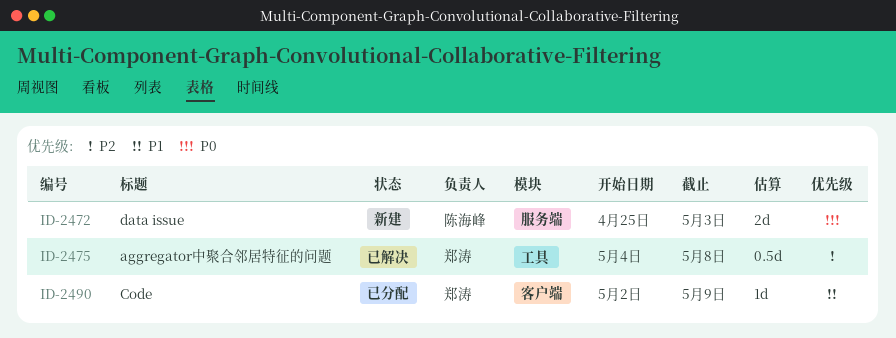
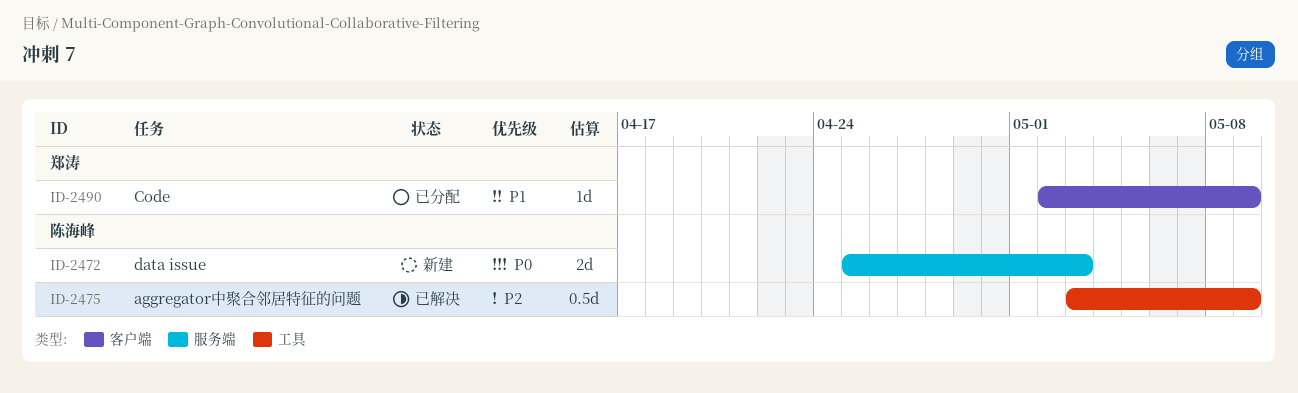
ID-2475, owner: 郑涛 -> 陈海峰
ID-2475, start: May 4 -> May 3
ID-2475, due: May 8 -> May 9

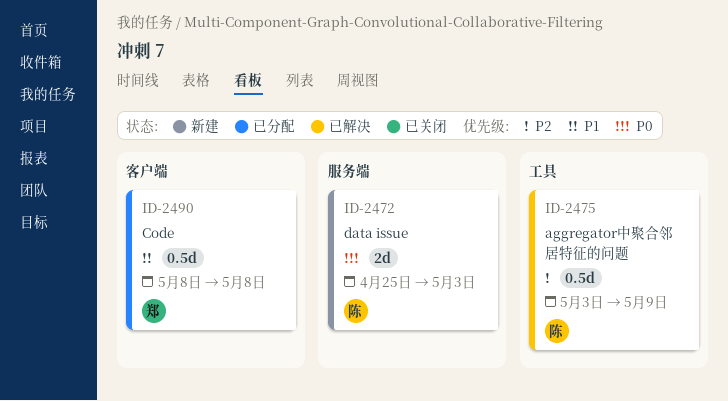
ID-2490, estimate: 1d -> 0.5d
ID-2490, start: May 2 -> May 8
ID-2490, due: May 9 -> May 8

